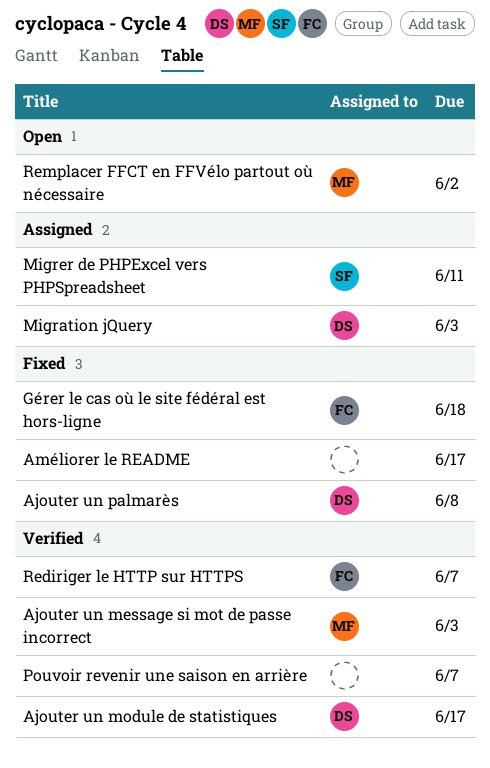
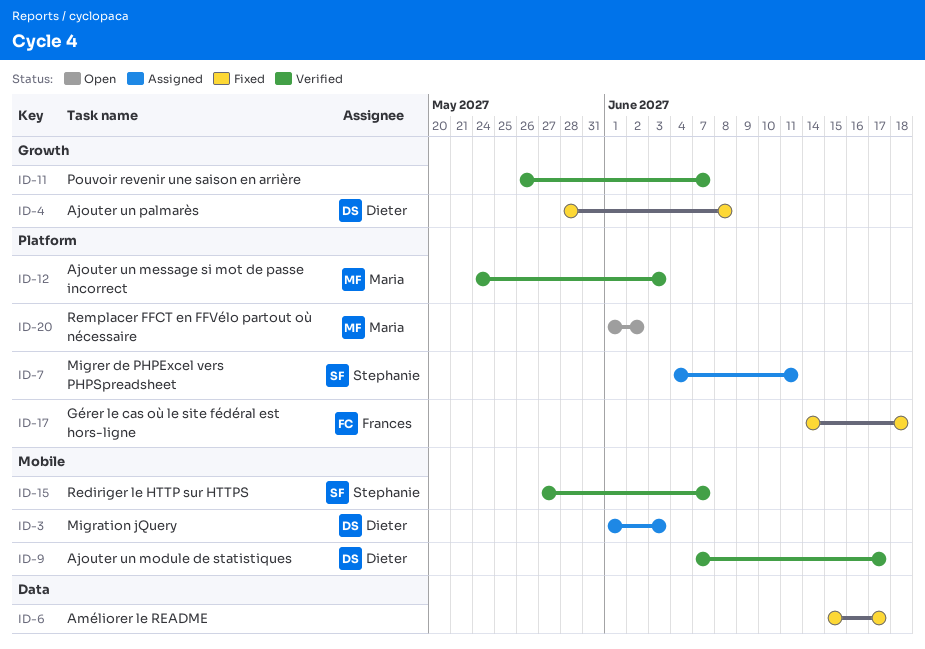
Rediriger le HTTP sur HTTPS, owner: Frances -> Stephanie

